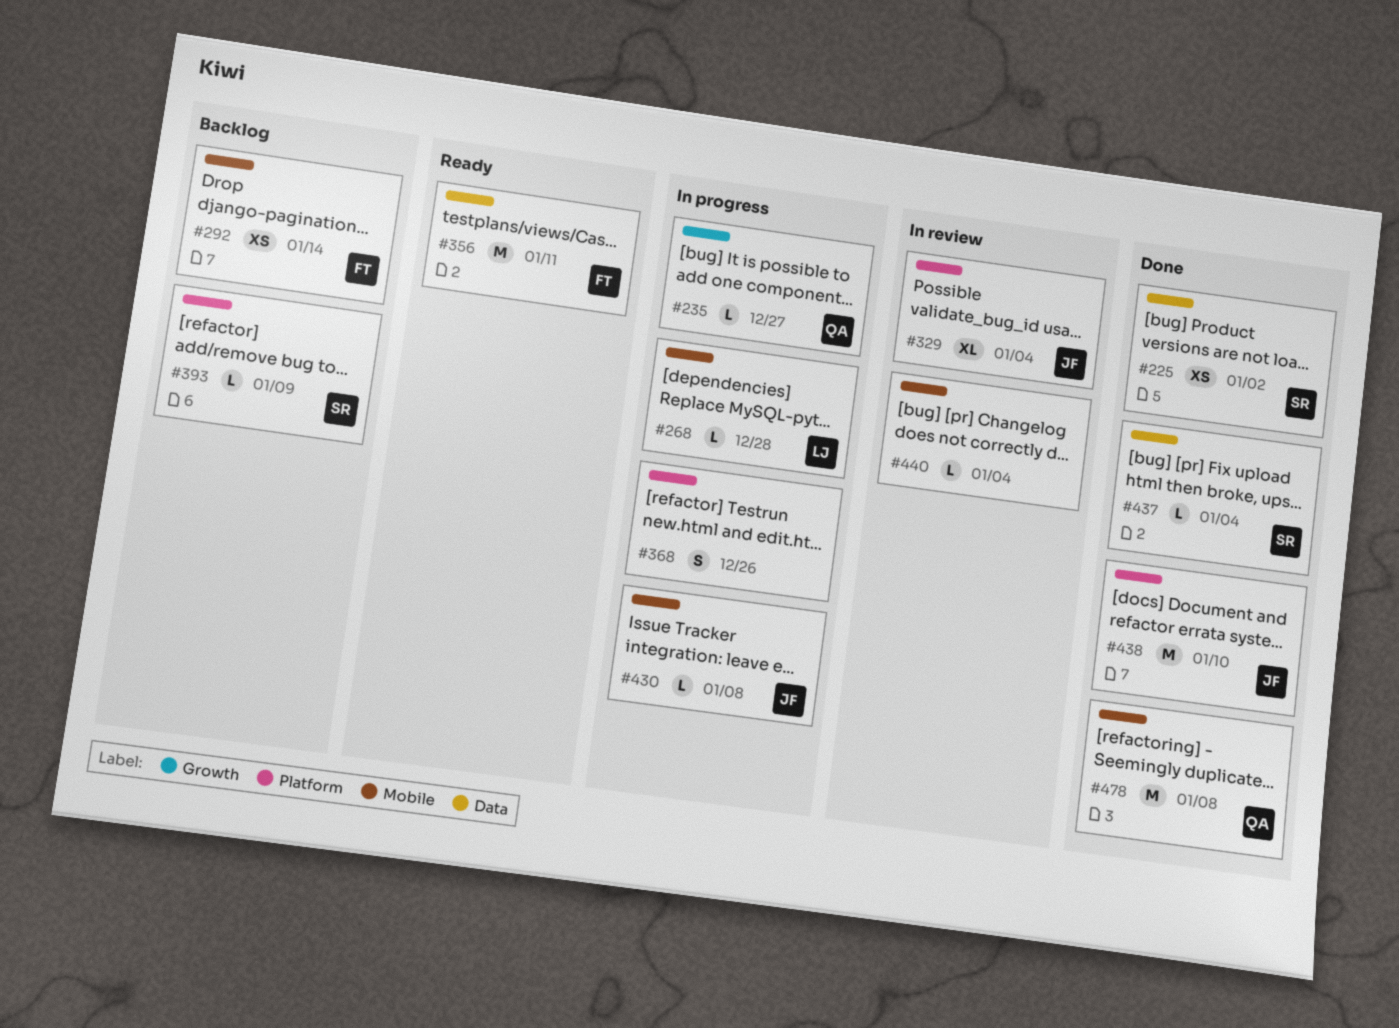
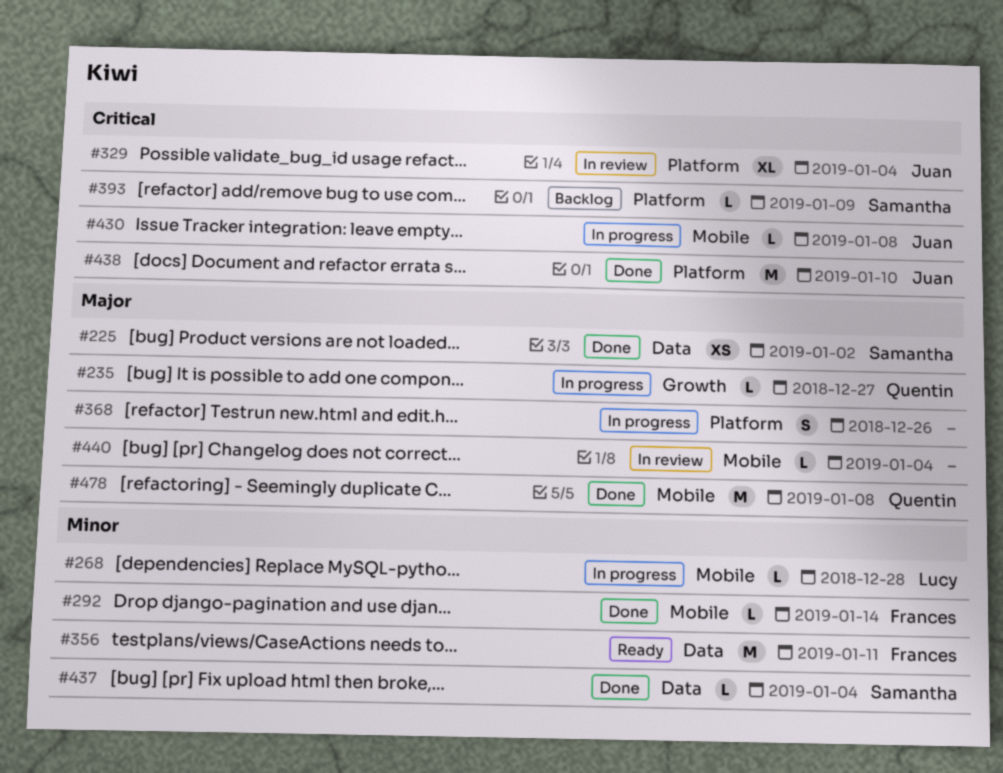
#292, status: Backlog -> Done
#292, estimate: XS -> L

